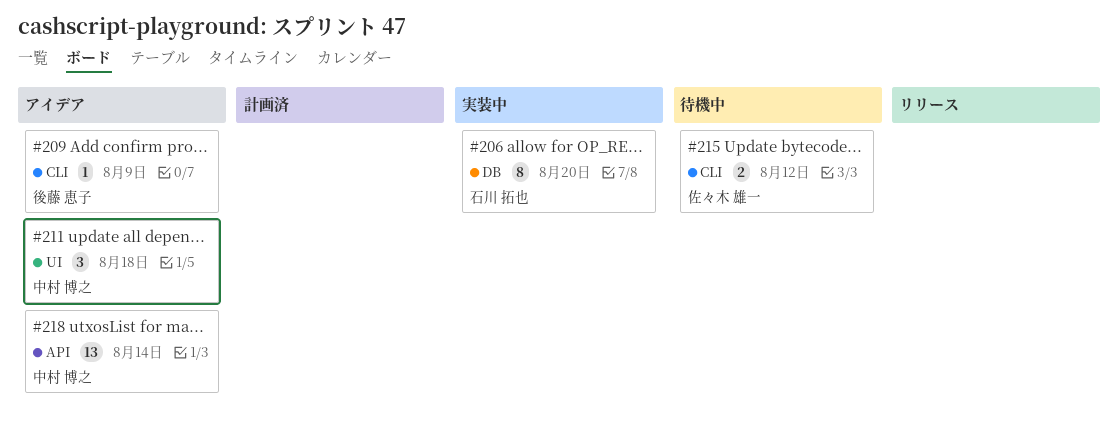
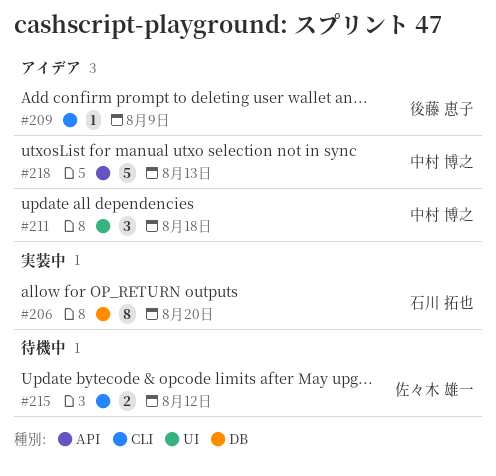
#218, estimate: 13 -> 5
#218, due: Aug 14 -> Aug 13

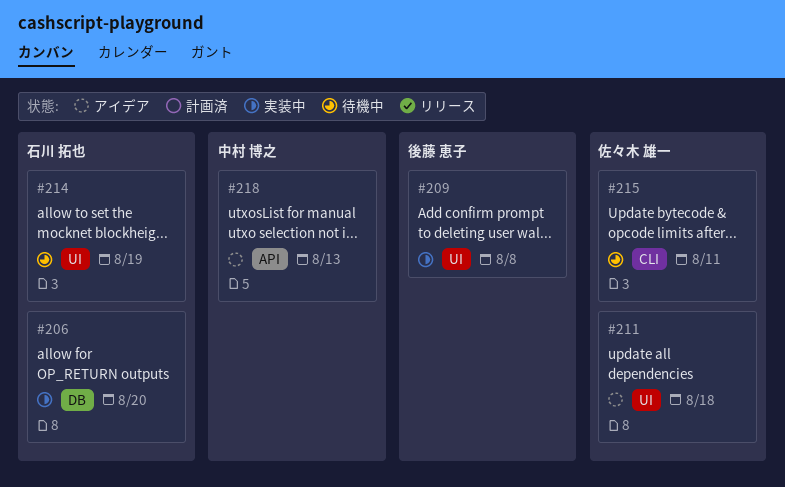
#209, status: アイデア -> 実装中
#209, label: CLI -> UI
#209, due: Aug 9 -> Aug 8
#211, owner: 中村 博之 -> 佐々木 雄一
#214: none -> present
#215, due: Aug 12 -> Aug 11

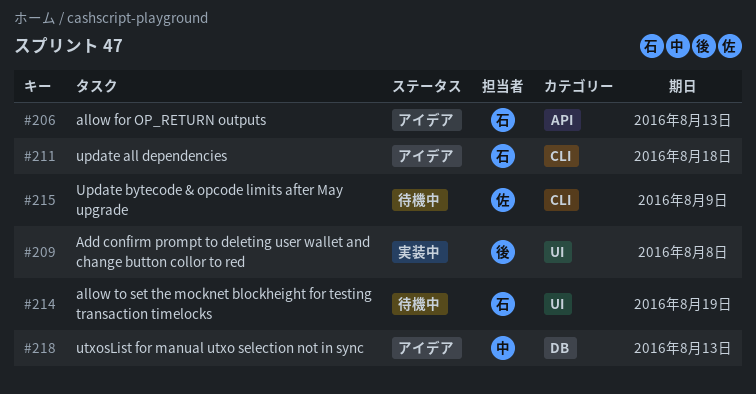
#206, status: 実装中 -> アイデア
#206, label: DB -> API
#206, due: Aug 20 -> Aug 13
#211, owner: 佐々木 雄一 -> 石川 拓也
#211, label: UI -> CLI
#215, due: Aug 11 -> Aug 9
#218, label: API -> DB

